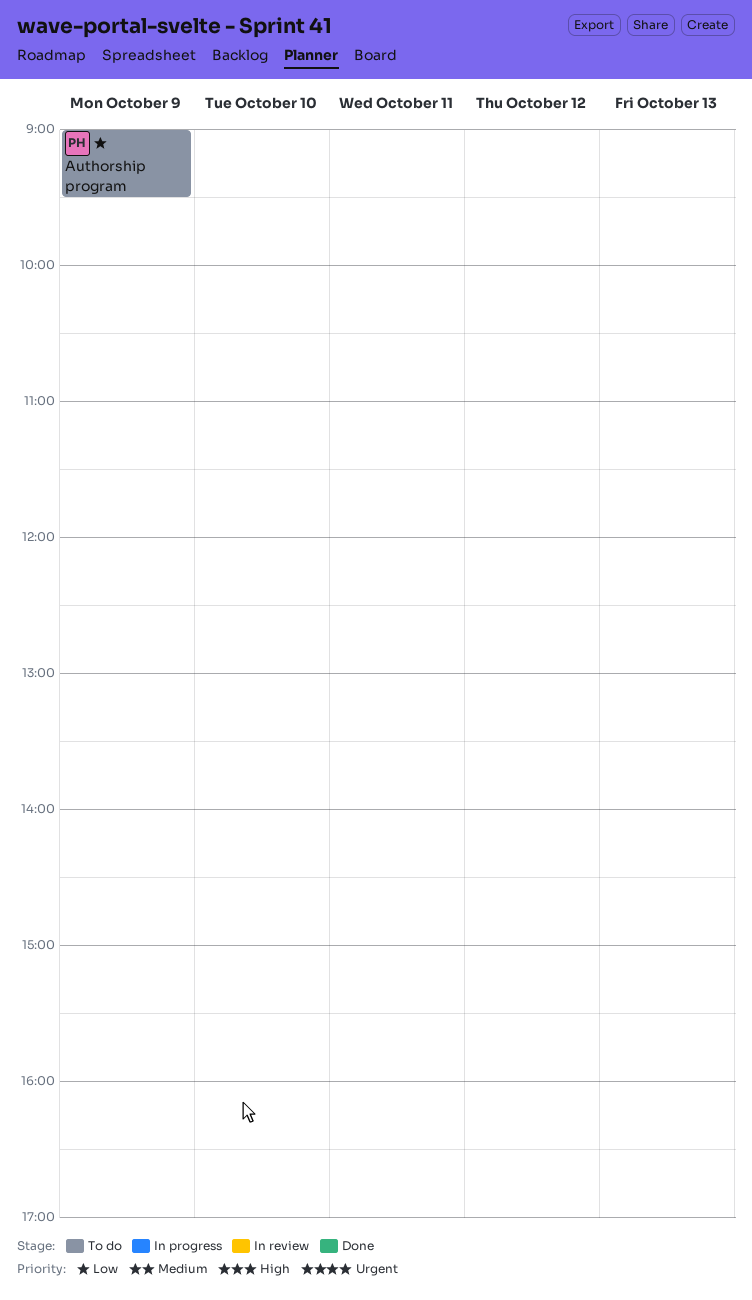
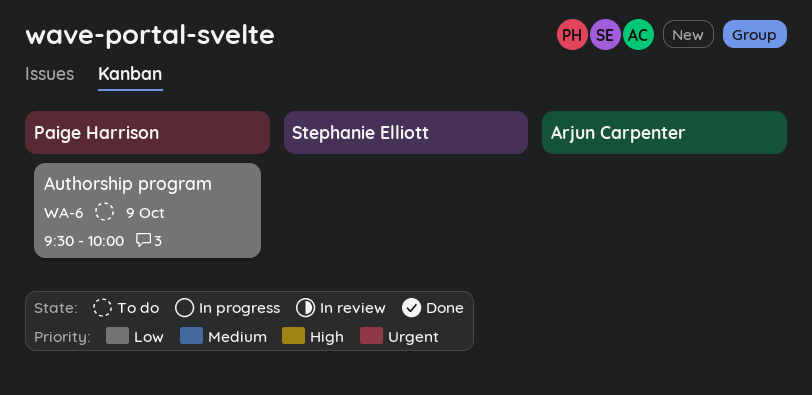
Authorship program, begins: 09:00 -> 09:30
Authorship program, ends: 09:30 -> 10:00

